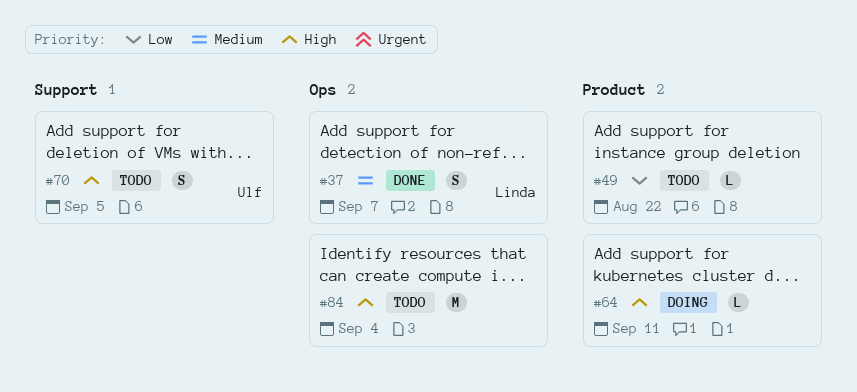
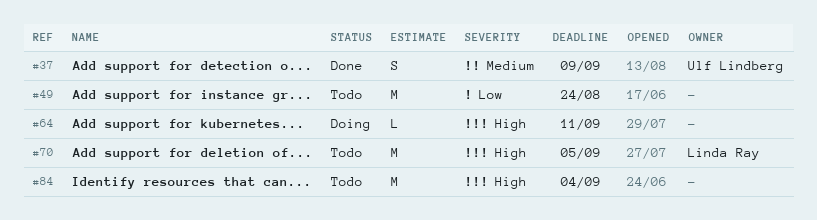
#37, owner: Linda Ray -> Ulf Lindberg
#37, due: Sep 7 -> Sep 9
#49, estimate: L -> M
#49, due: Aug 22 -> Aug 24
#70, owner: Ulf Lindberg -> Linda Ray
#70, estimate: S -> M

